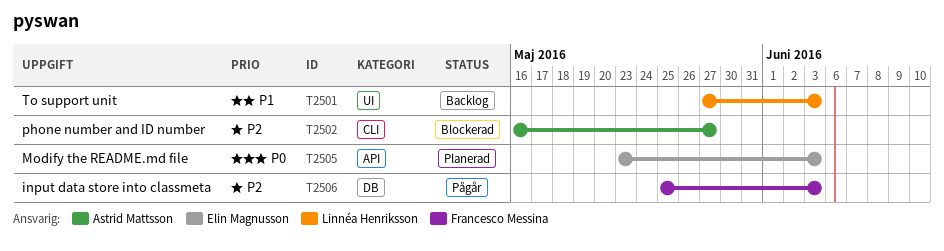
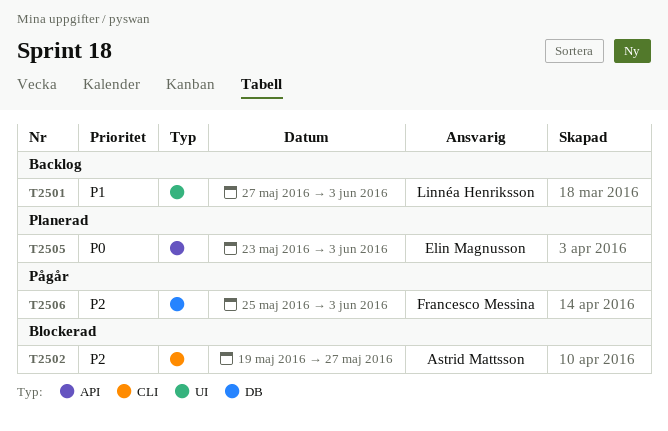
T2502, start: May 16 -> May 19

